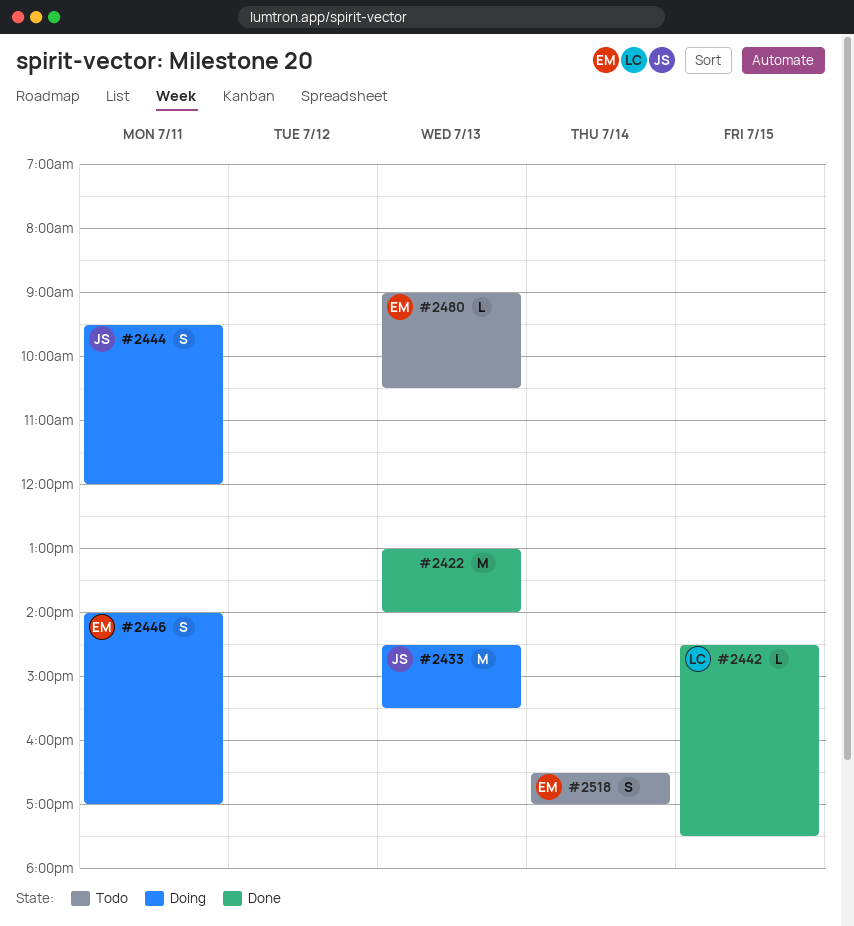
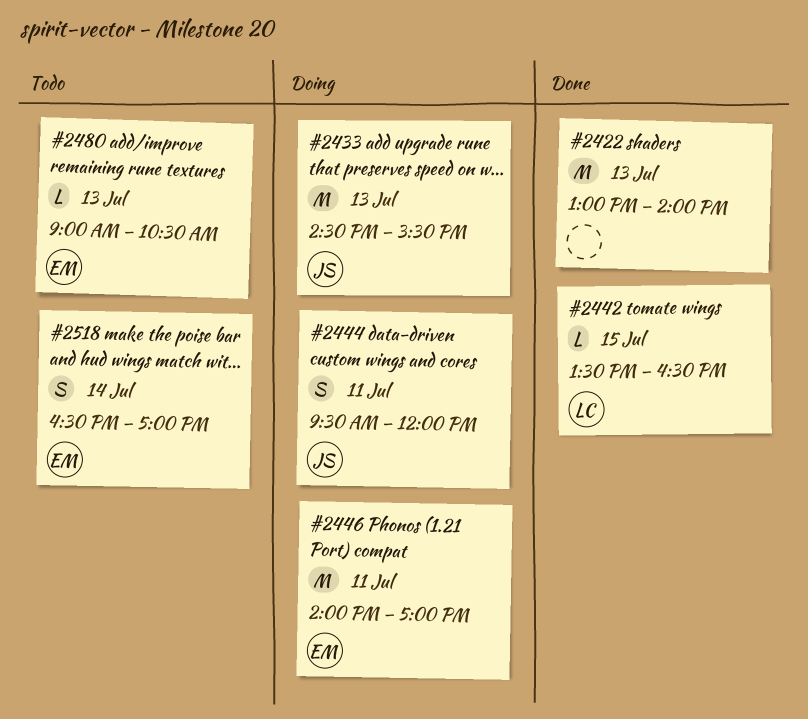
#2442, begins: 14:30 -> 13:30
#2442, ends: 17:30 -> 16:30
#2446, estimate: S -> M

